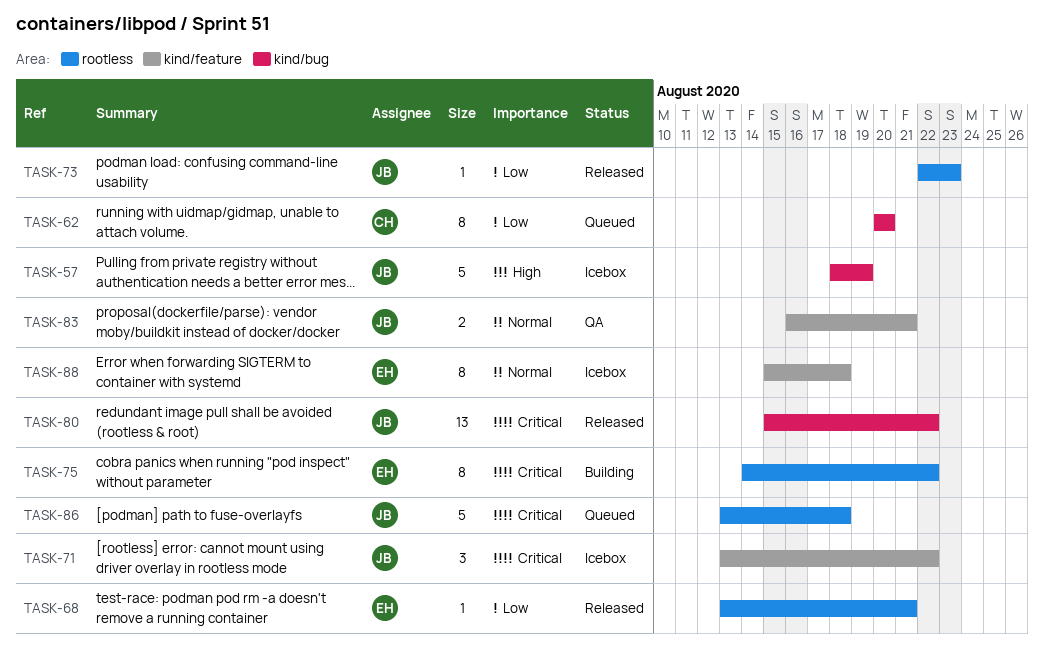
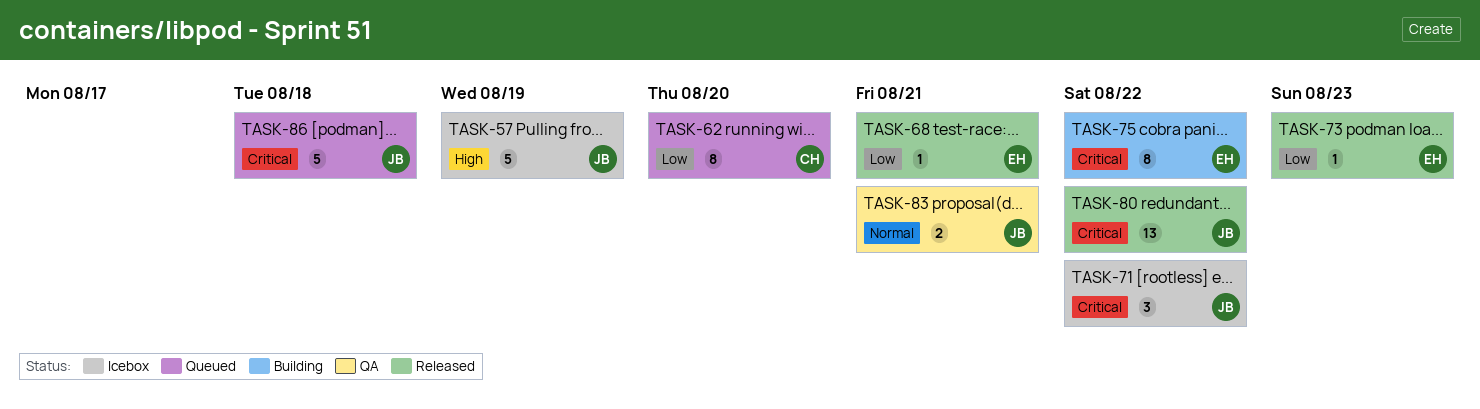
TASK-73, owner: JB -> EH
TASK-88: present -> none

